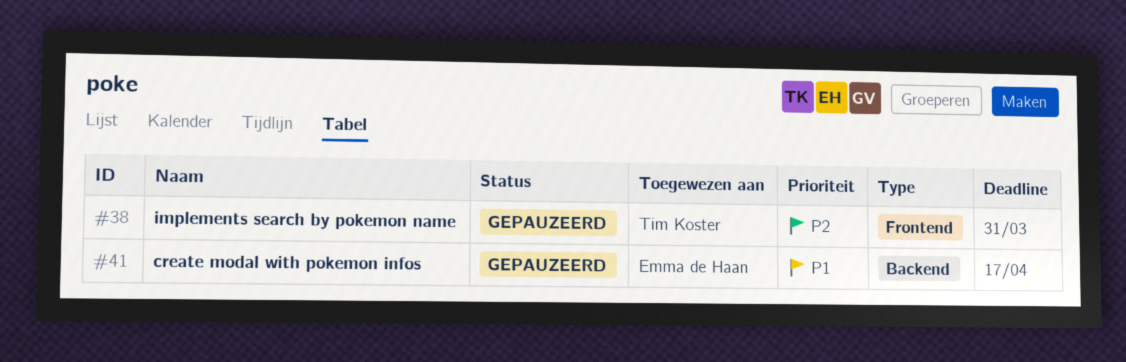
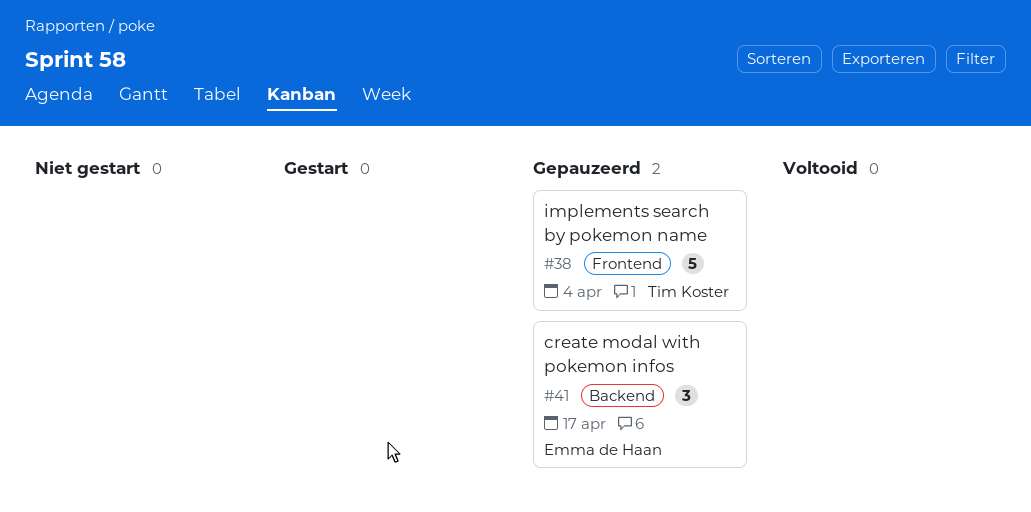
#38, due: Mar 31 -> Apr 4

